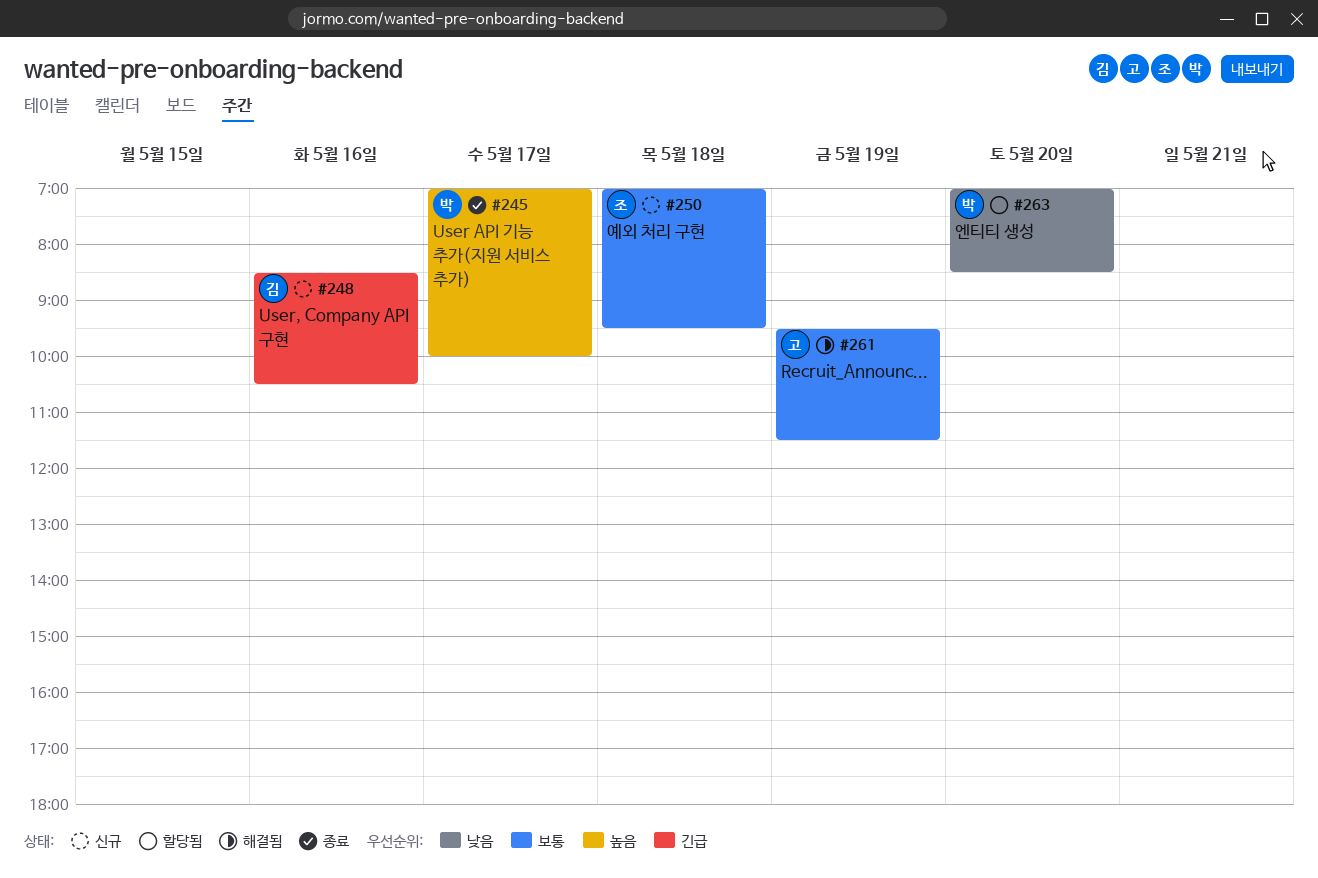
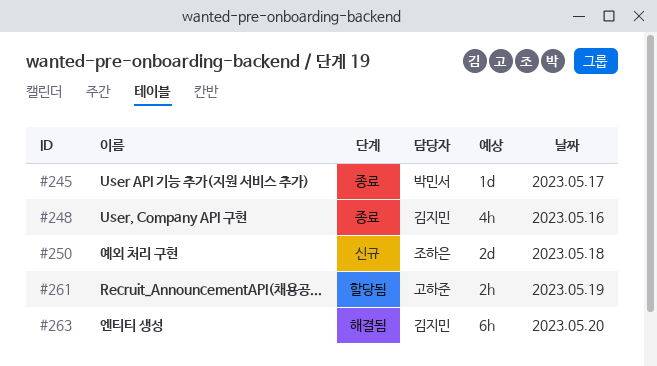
#248, status: 신규 -> 종료
#261, status: 해결됨 -> 할당됨
#263, status: 할당됨 -> 해결됨
#263, owner: 박민서 -> 김지민

